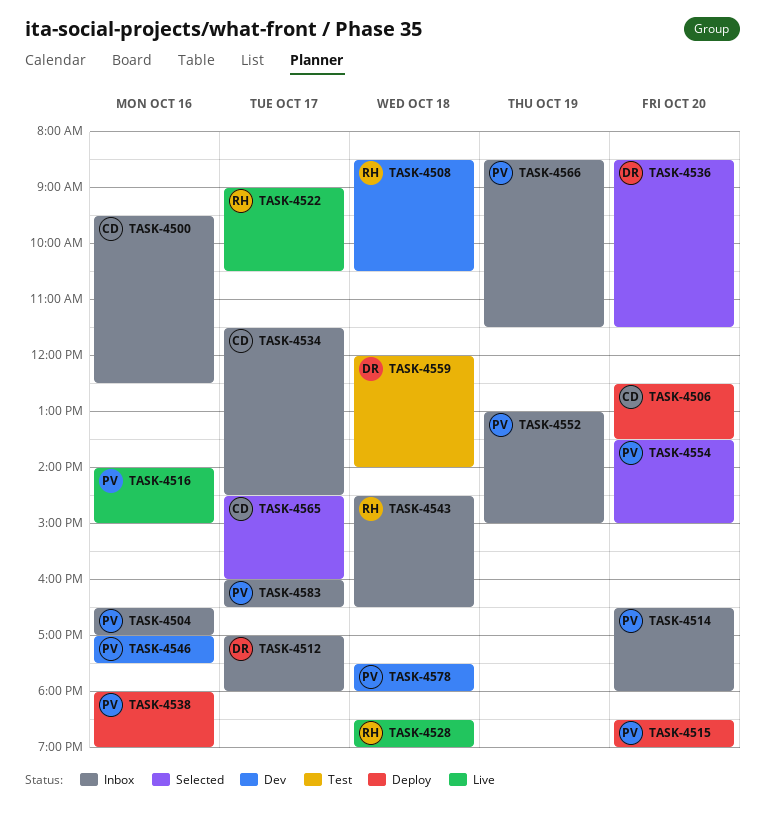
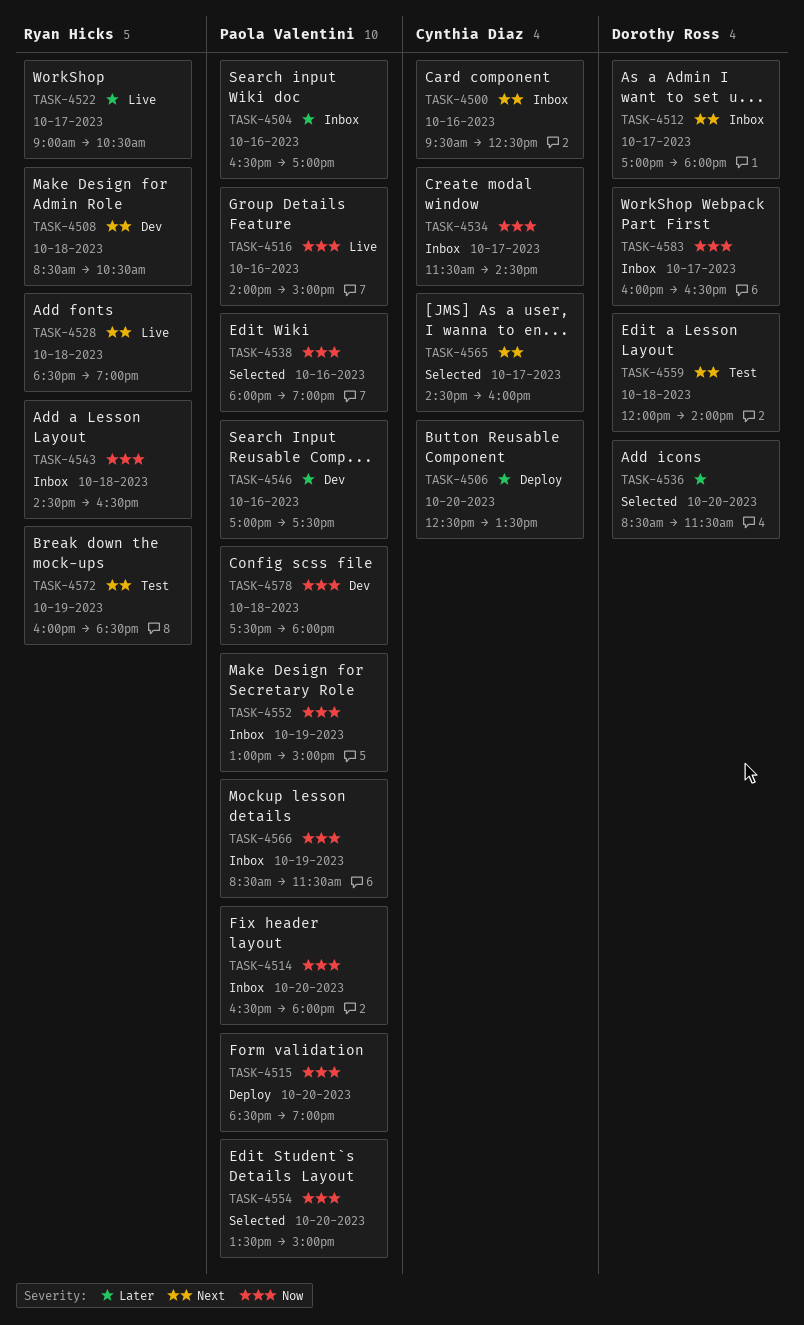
TASK-4538, status: Deploy -> Selected
TASK-4572: none -> present
TASK-4583, owner: Paola Valentini -> Dorothy Ross

